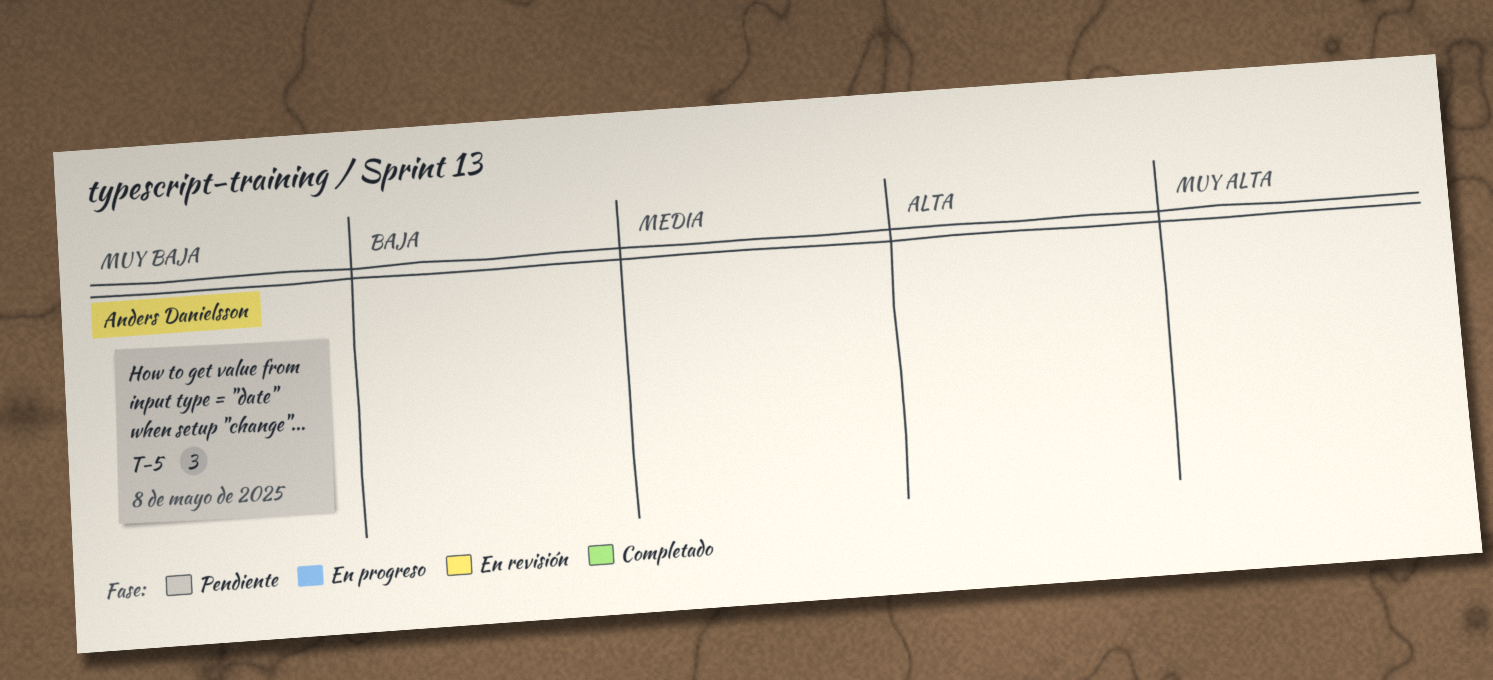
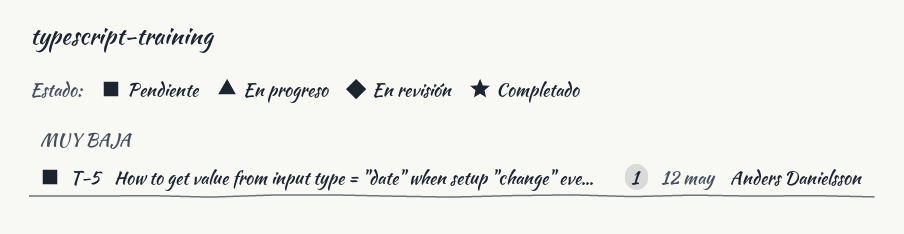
T-5, estimate: 3 -> 1
T-5, due: May 8 -> May 12

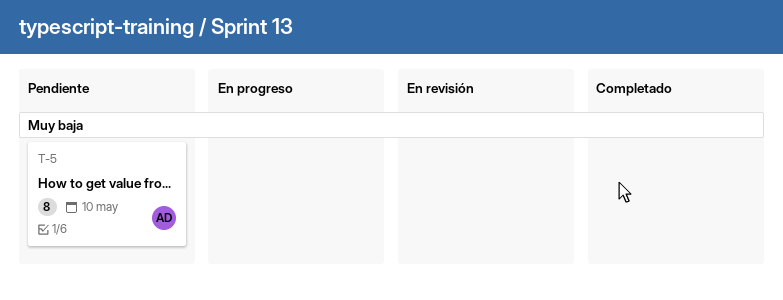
T-5, estimate: 1 -> 8
T-5, due: May 12 -> May 10

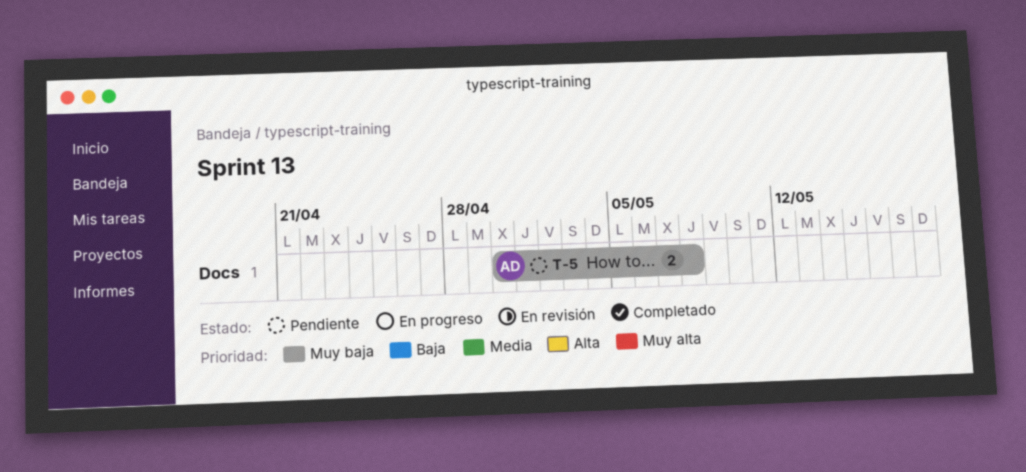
T-5, estimate: 8 -> 2
T-5, due: May 10 -> May 8

